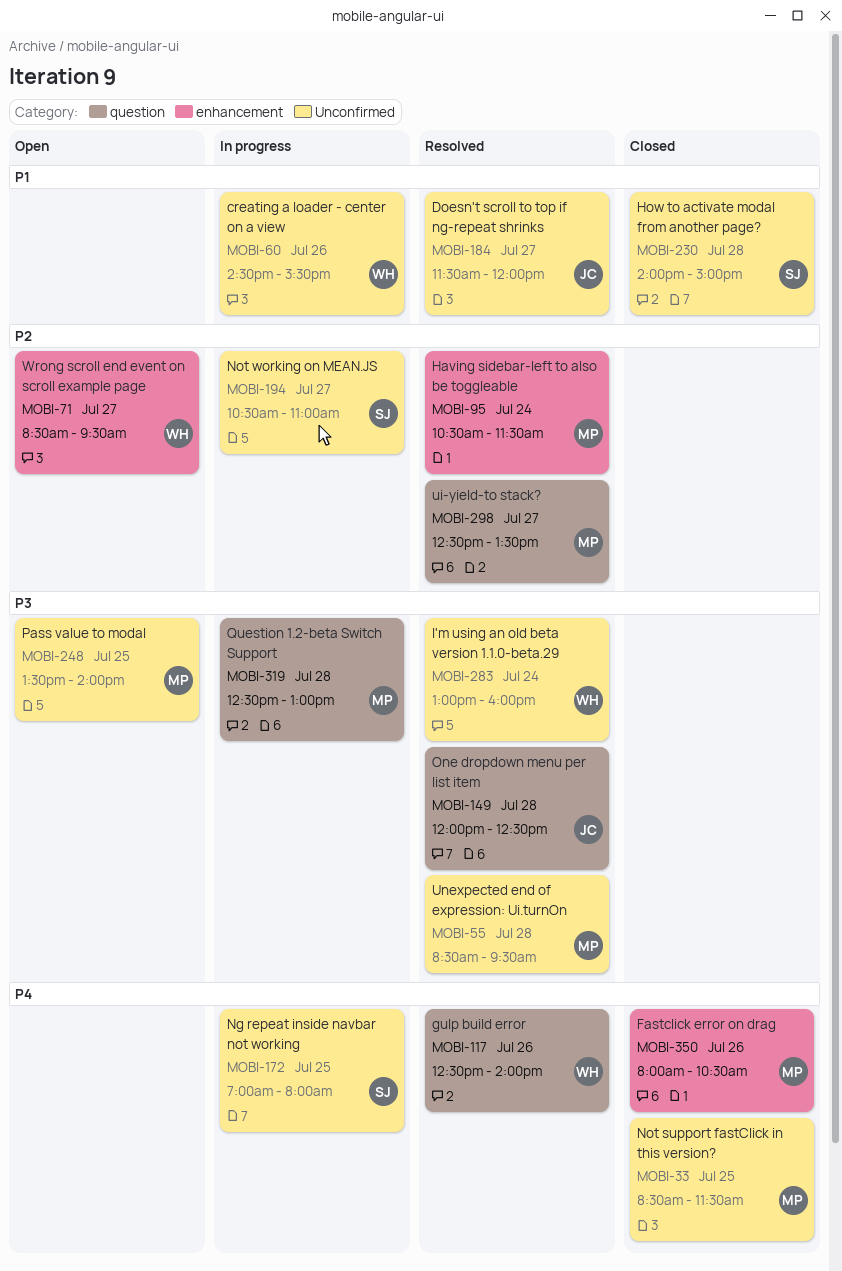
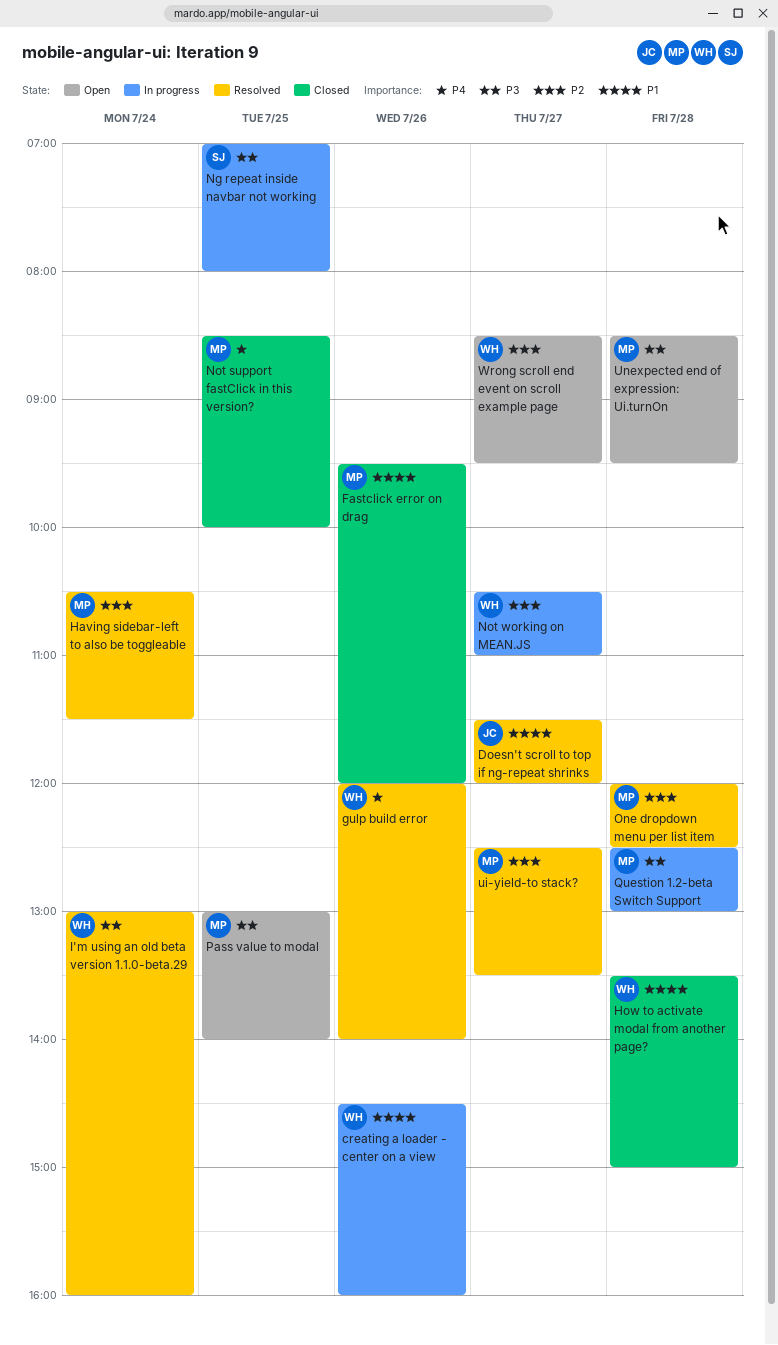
creating a loader - center on a view, ends: 15:30 -> 16:00
Fastclick error on drag, priority: P4 -> P1
Fastclick error on drag, begins: 08:00 -> 09:30
Fastclick error on drag, ends: 10:30 -> 12:00
gulp build error, begins: 12:30 -> 12:00
How to activate modal from another page?, owner: SJ -> WH
How to activate modal from another page?, begins: 14:00 -> 13:30
Ng repeat inside navbar not working, priority: P4 -> P3
Not support fastClick in this version?, ends: 11:30 -> 10:00
Not working on MEAN.JS, owner: SJ -> WH
One dropdown menu per list item, owner: JC -> MP
One dropdown menu per list item, priority: P3 -> P2
Pass value to modal, begins: 13:30 -> 13:00
Unexpected end of expression: Ui.turnOn, status: Resolved -> Open

